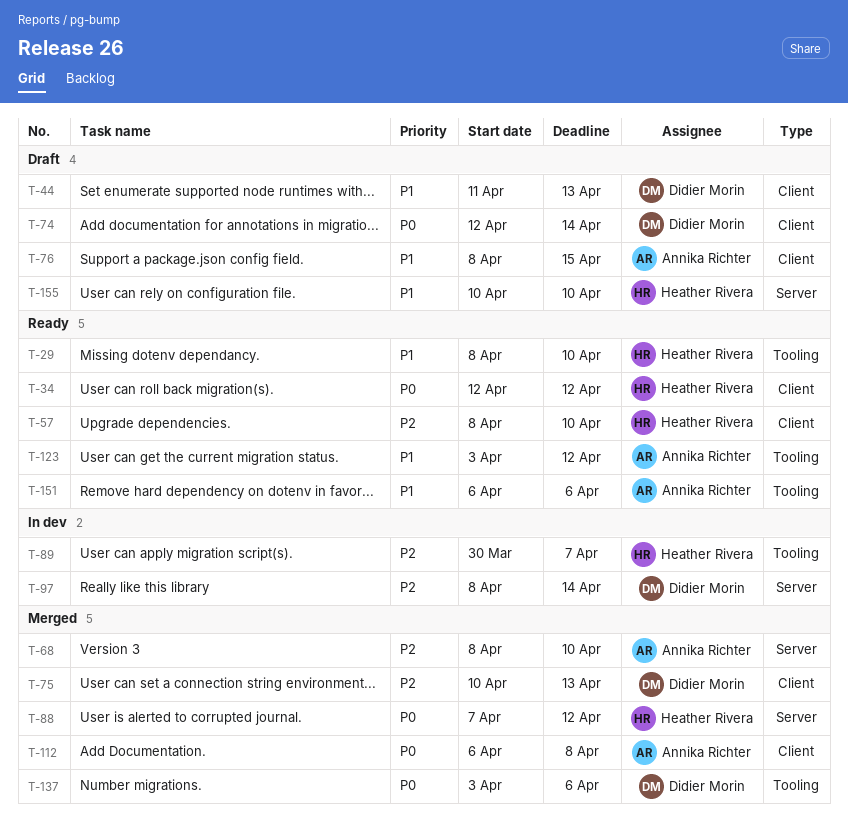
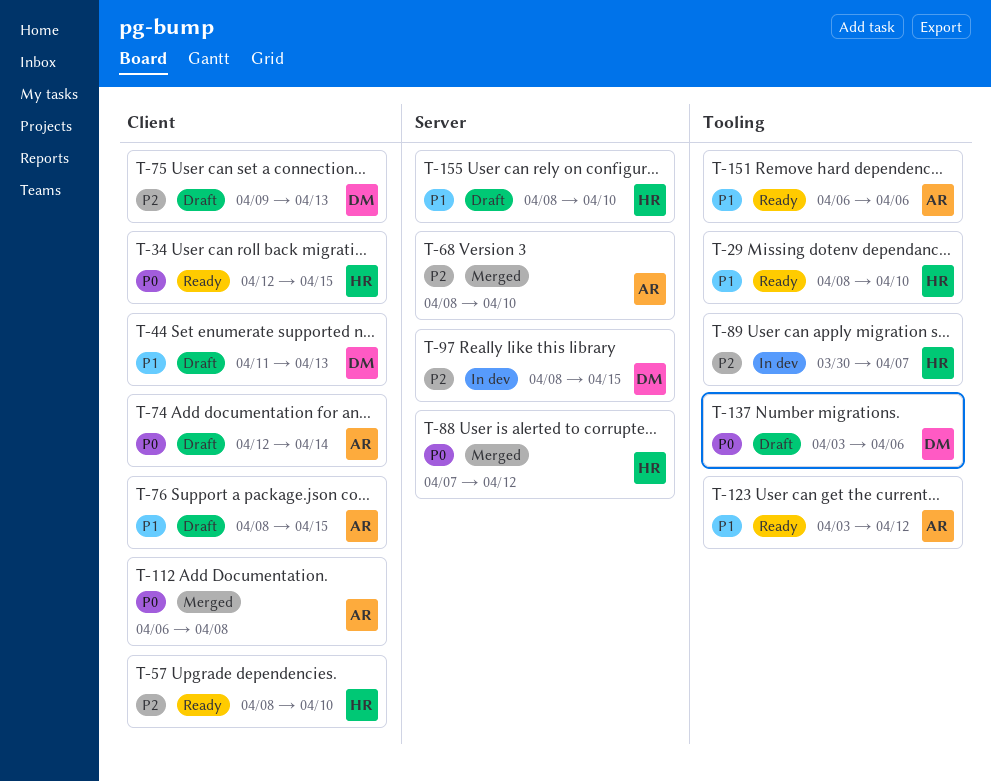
T-34, due: Apr 12 -> Apr 15
T-74, owner: Didier Morin -> Annika Richter
T-75, status: Merged -> Draft
T-75, start: Apr 10 -> Apr 9
T-97, due: Apr 14 -> Apr 15
T-137, status: Merged -> Draft
T-155, start: Apr 10 -> Apr 8

